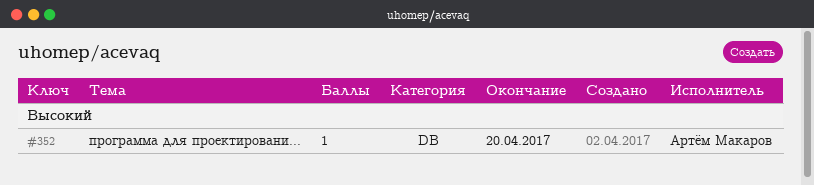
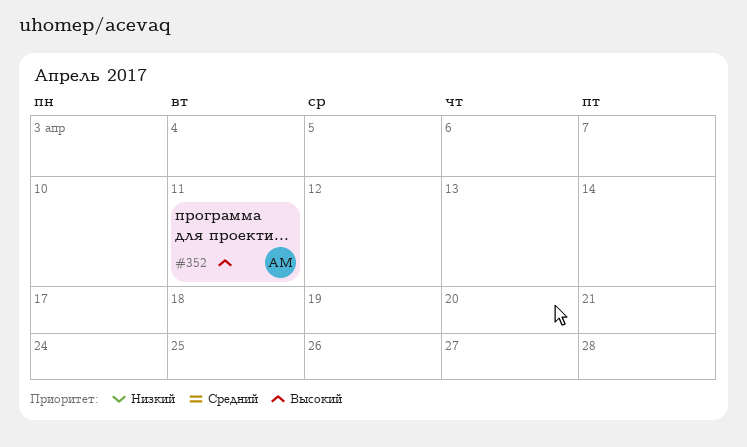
#352, due: Apr 20 -> Apr 11

